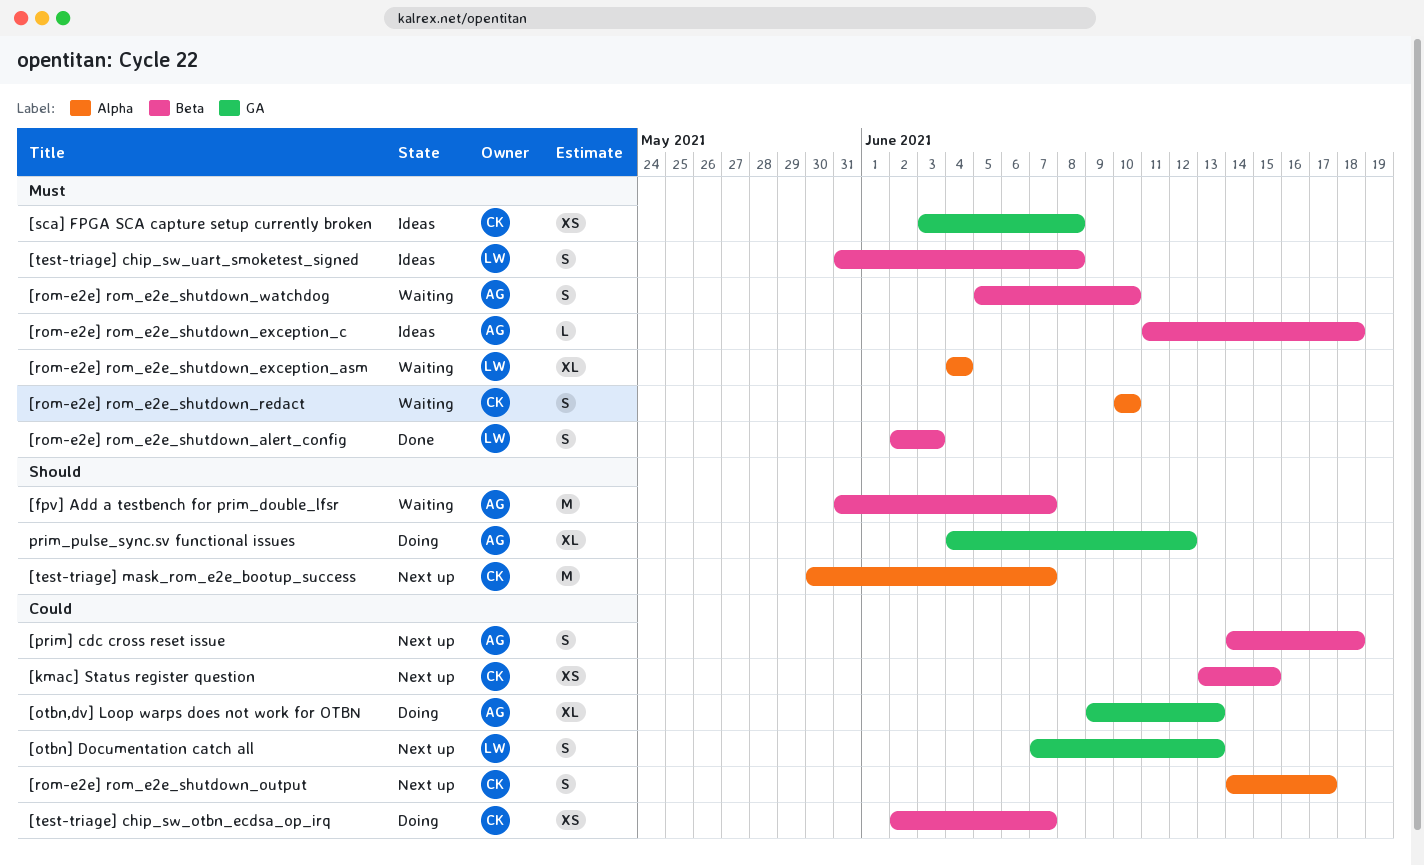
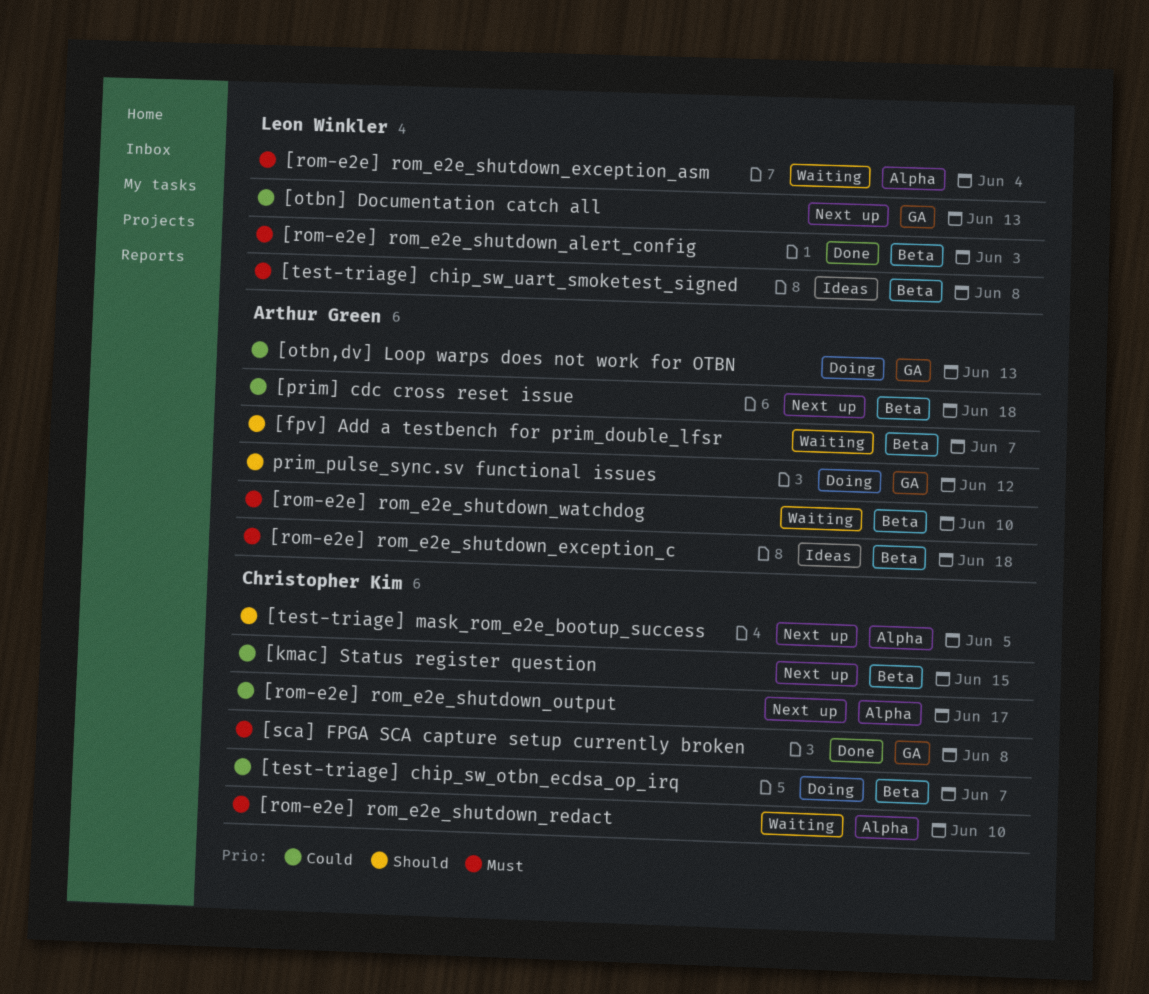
[sca] FPGA SCA capture setup currently broken, status: Ideas -> Done
[test-triage] mask_rom_e2e_bootup_success, due: Jun 7 -> Jun 5

